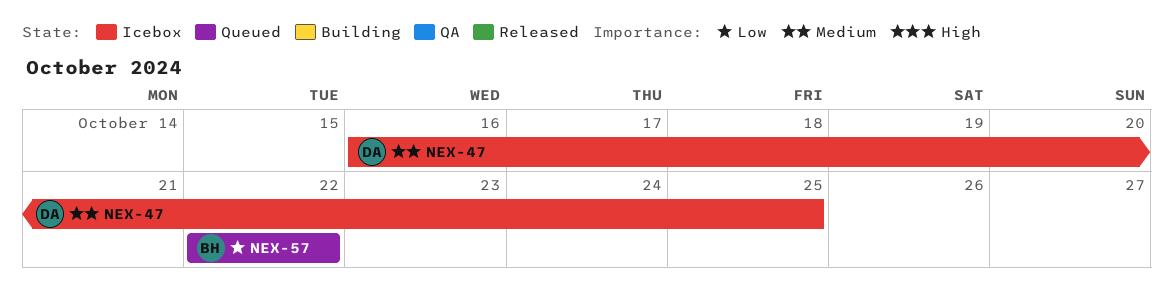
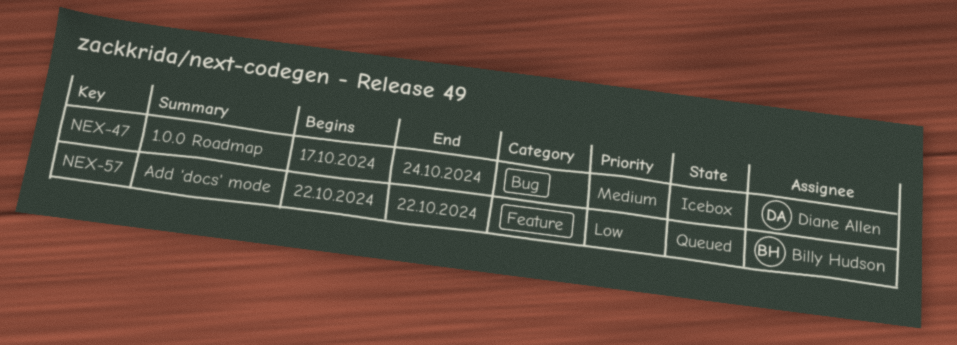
NEX-47, start: Oct 16 -> Oct 17
NEX-47, due: Oct 25 -> Oct 24

